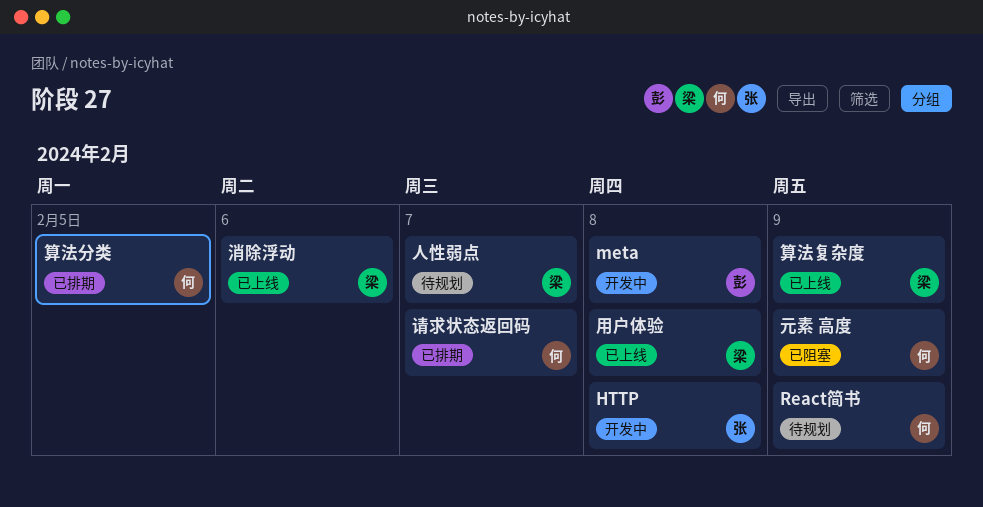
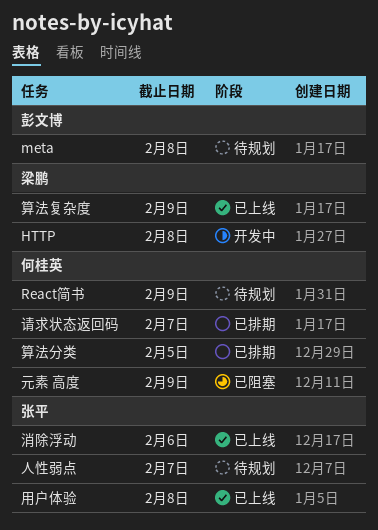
HTTP, owner: 张平 -> 梁鹏
meta, status: 开发中 -> 待规划
人性弱点, owner: 梁鹏 -> 张平
消除浮动, owner: 梁鹏 -> 张平
用户体验, owner: 梁鹏 -> 张平

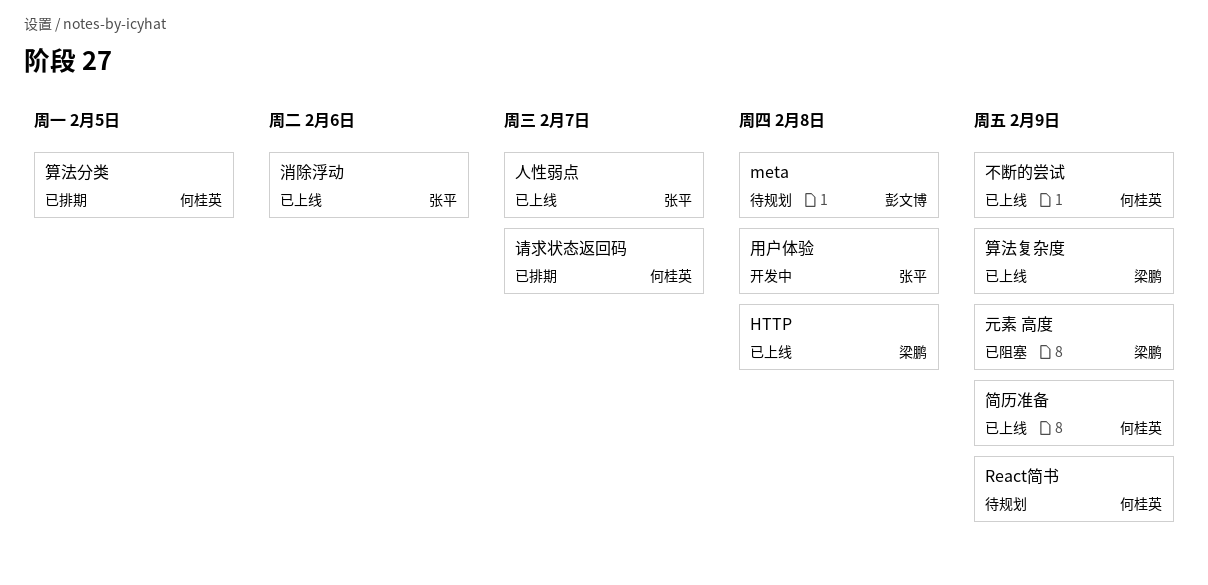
HTTP, status: 开发中 -> 已上线
不断的尝试: none -> present
人性弱点, status: 待规划 -> 已上线
元素 高度, owner: 何桂英 -> 梁鹏
用户体验, status: 已上线 -> 开发中
简历准备: none -> present

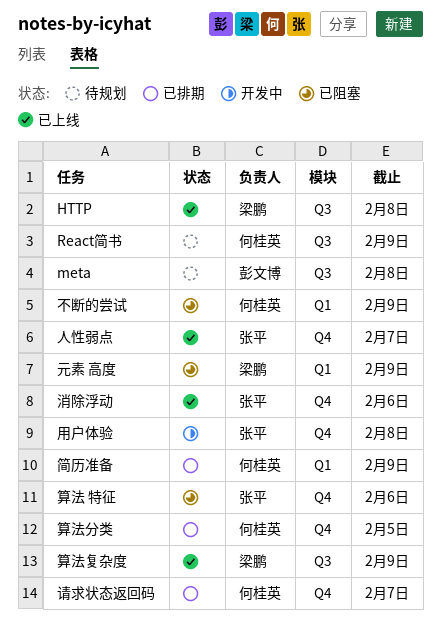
不断的尝试, status: 已上线 -> 已阻塞
简历准备, status: 已上线 -> 已排期
算法 特征: none -> present

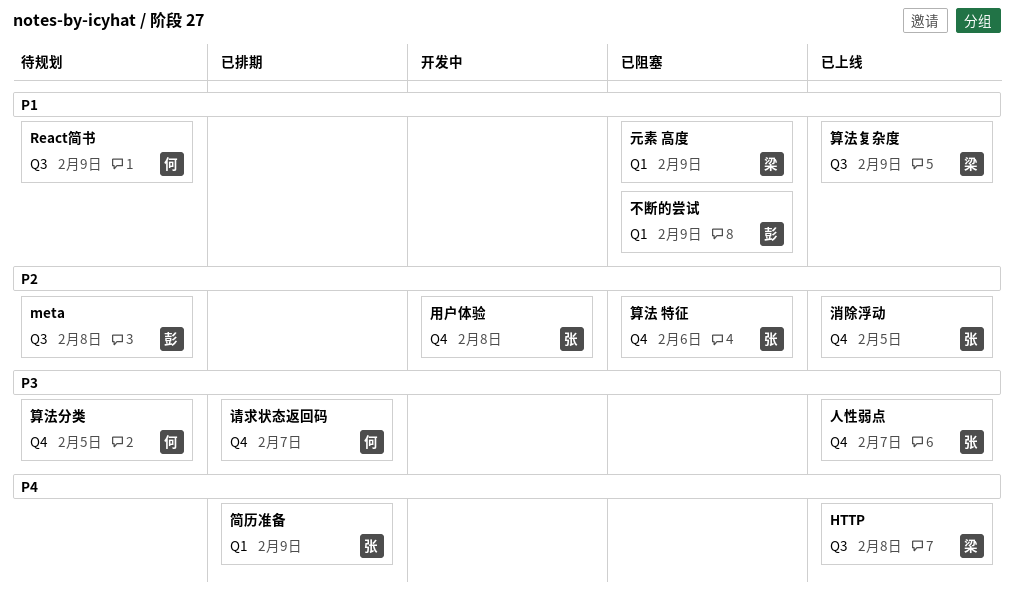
不断的尝试, owner: 何桂英 -> 彭文博
消除浮动, due: Feb 6 -> Feb 5
简历准备, owner: 何桂英 -> 张平
算法分类, status: 已排期 -> 待规划

